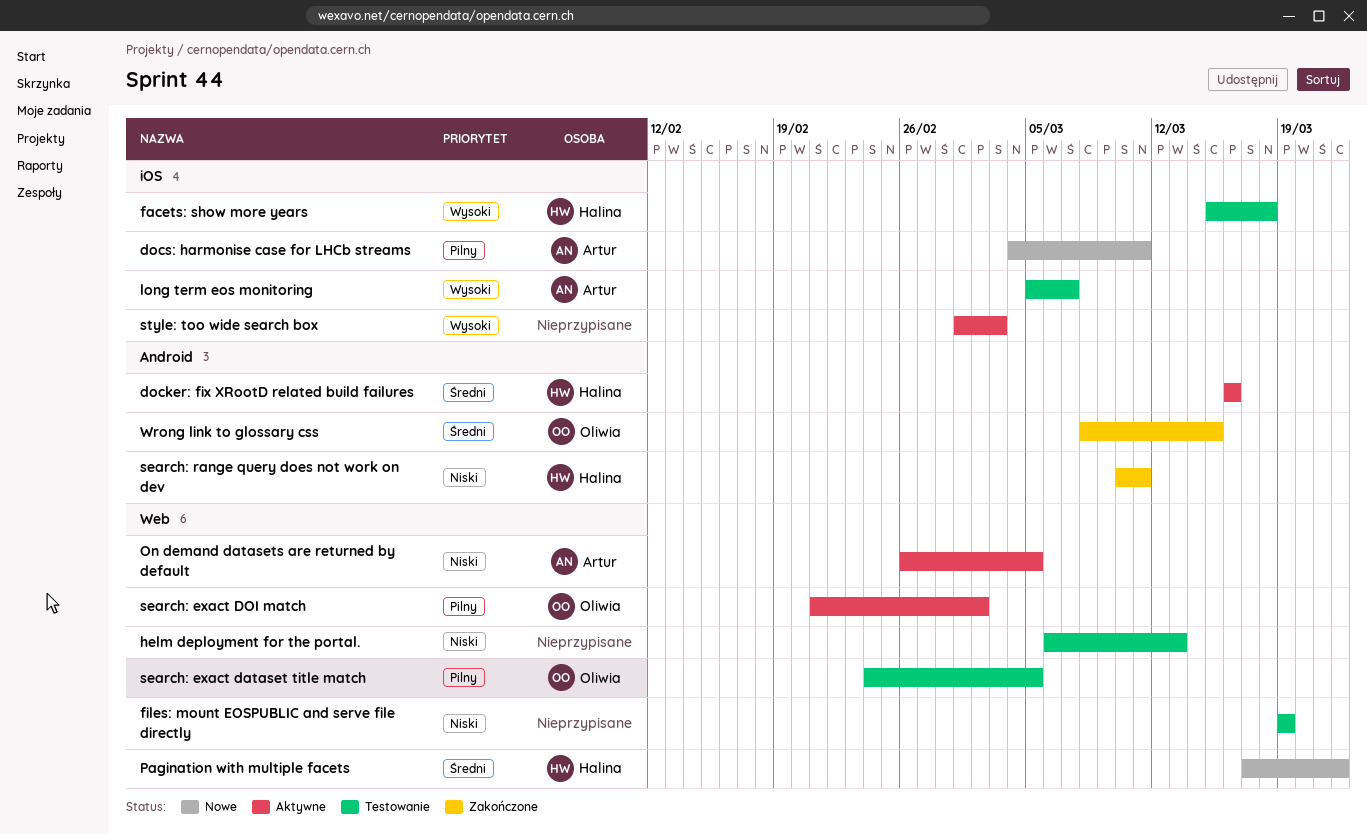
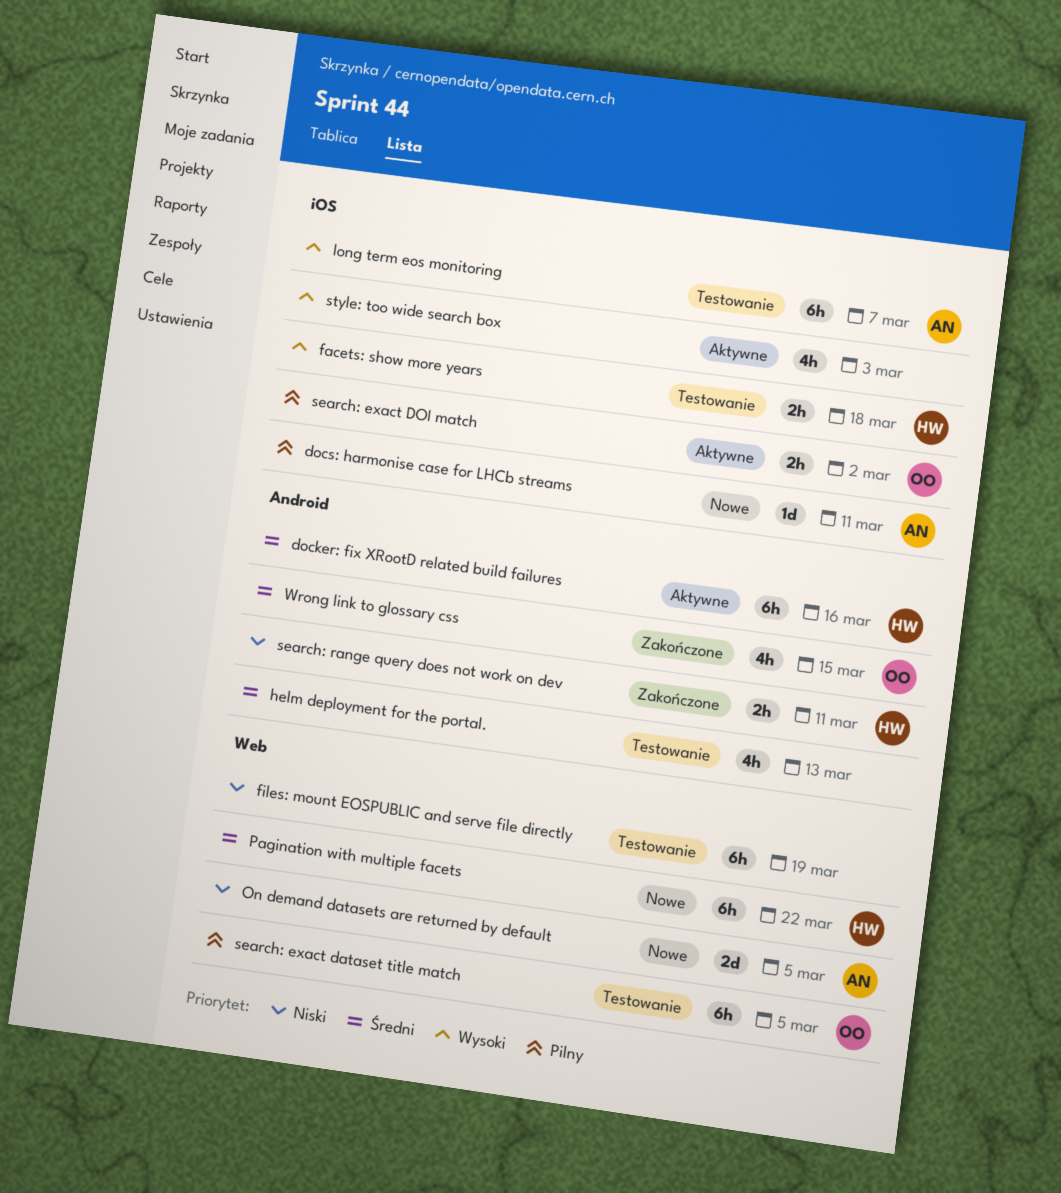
helm deployment for the portal., priority: Niski -> Średni
helm deployment for the portal., label: Web -> Android
On demand datasets are returned by default, status: Aktywne -> Nowe
search: exact DOI match, label: Web -> iOS

